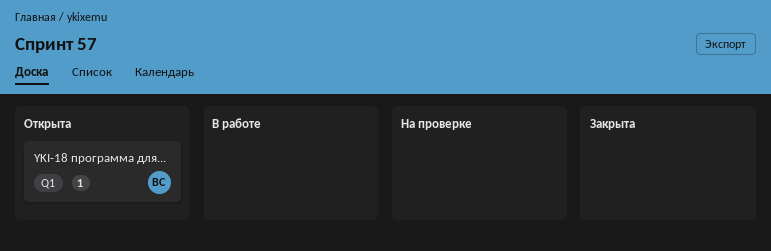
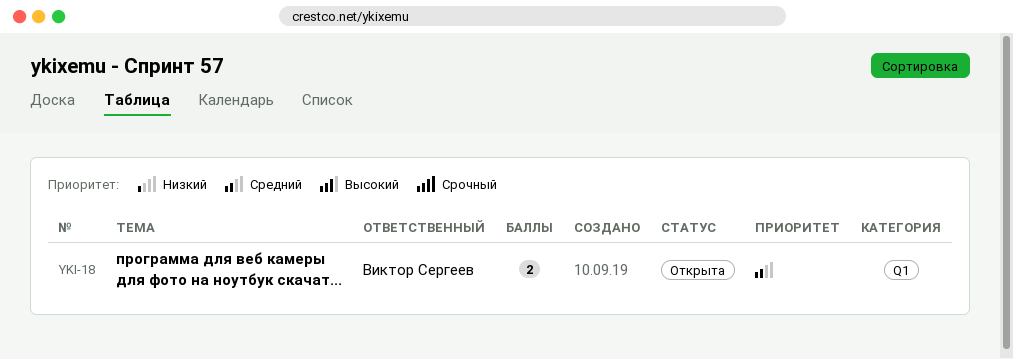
YKI-18, estimate: 1 -> 2

